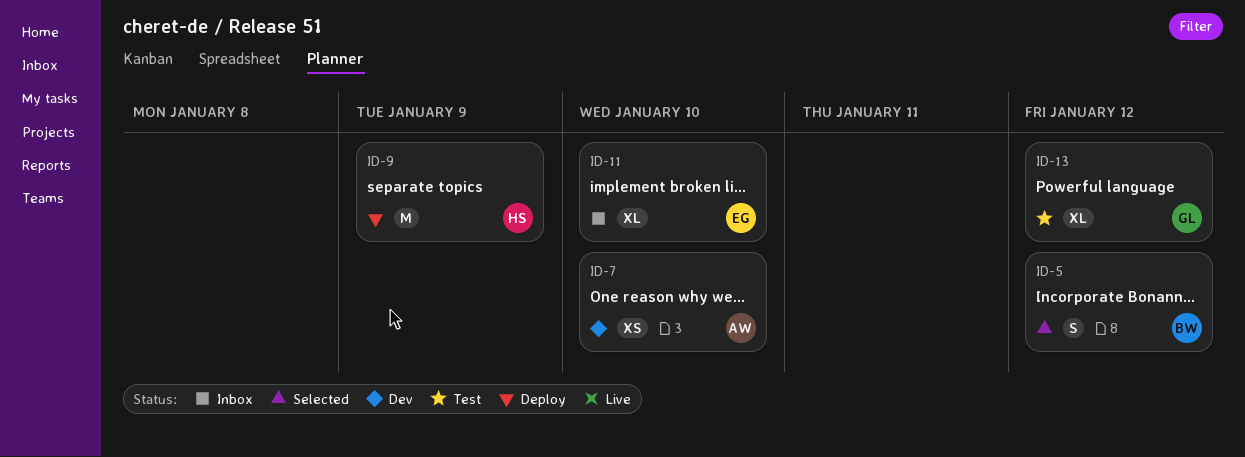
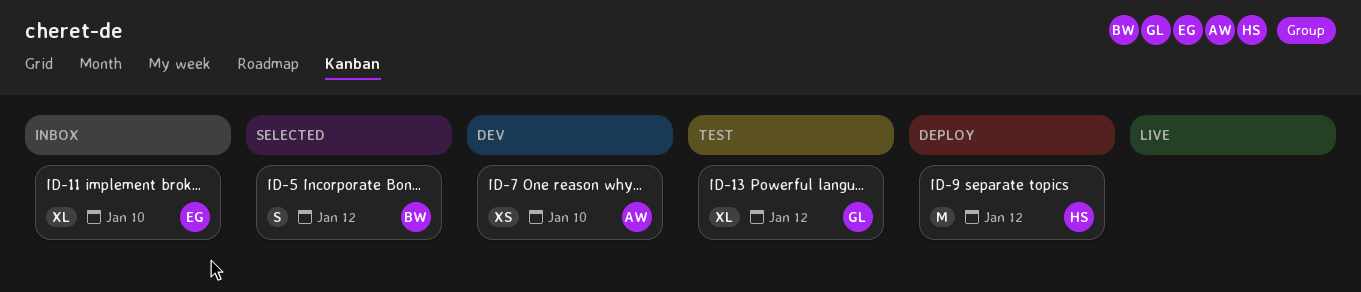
ID-9, due: Jan 9 -> Jan 12

